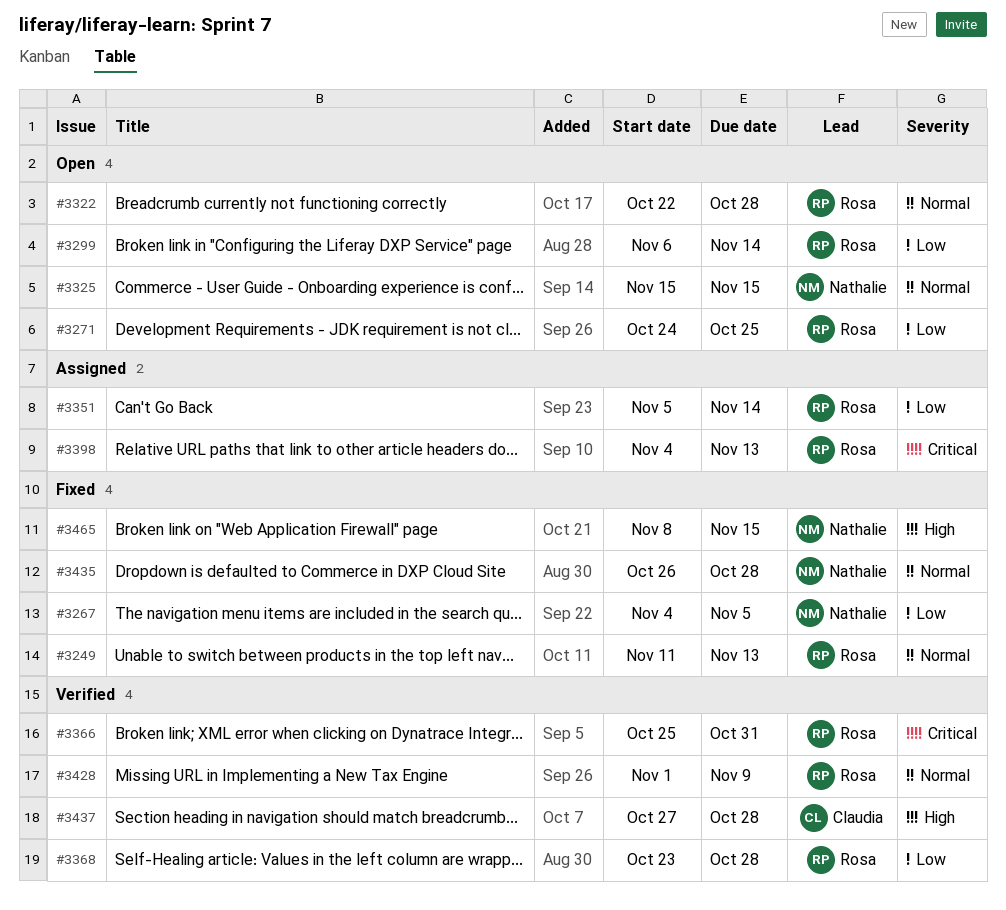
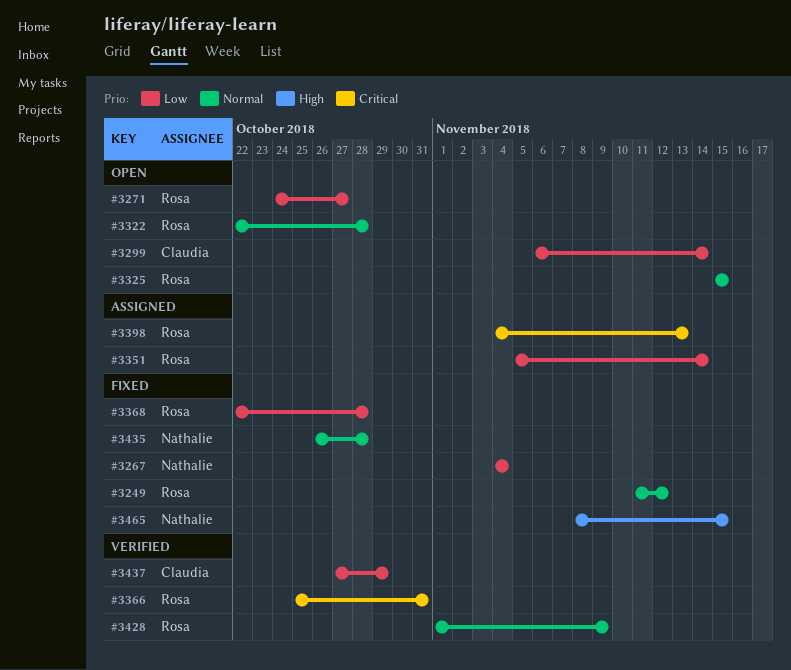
#3249, due: Nov 13 -> Nov 12
#3267, due: Nov 5 -> Nov 4
#3271, due: Oct 25 -> Oct 27
#3299, owner: Rosa -> Claudia
#3325, owner: Nathalie -> Rosa
#3368, status: Verified -> Fixed
#3368, start: Oct 23 -> Oct 22
#3437, priority: High -> Low
#3437, due: Oct 28 -> Oct 29

